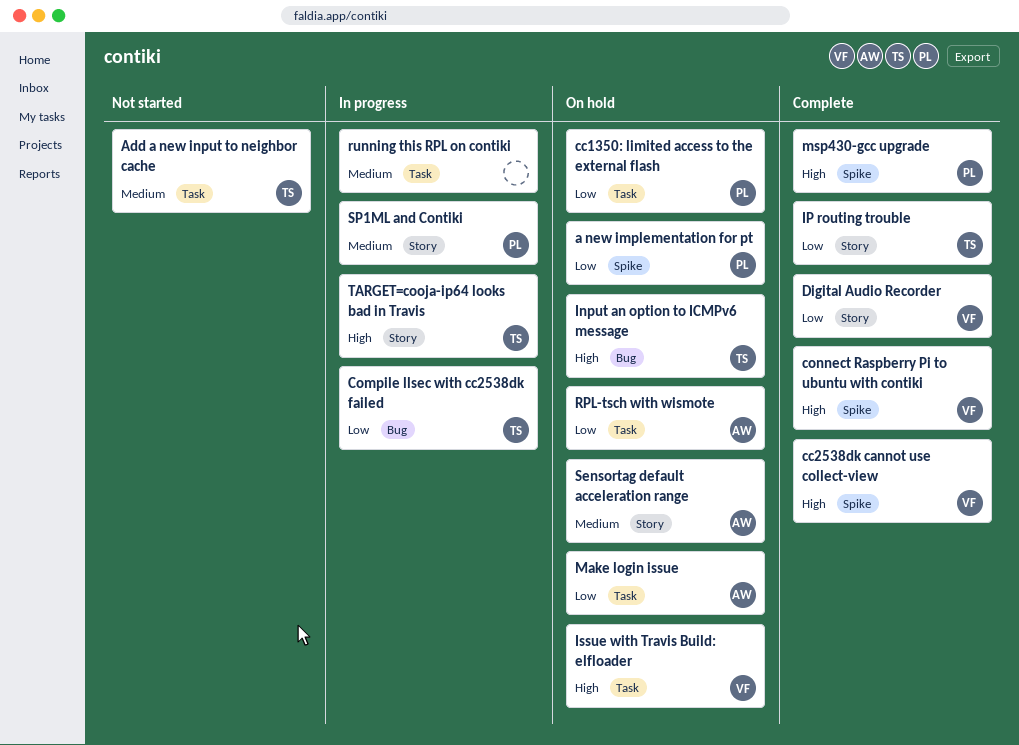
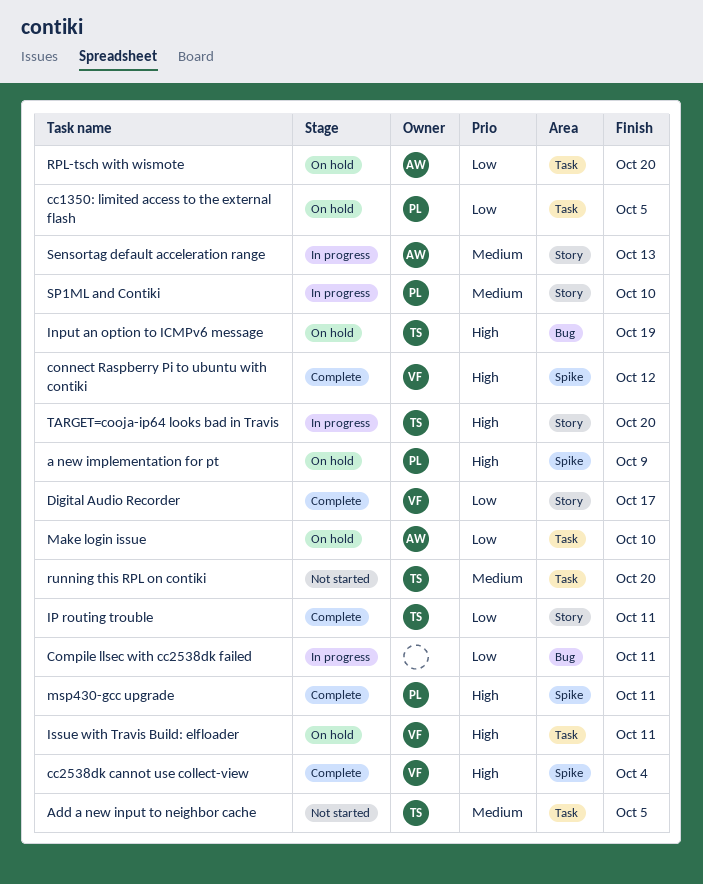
a new implementation for pt, priority: Low -> High
Compile llsec with cc2538dk failed, owner: TS -> none
running this RPL on contiki, status: In progress -> Not started
running this RPL on contiki, owner: none -> TS
Sensortag default acceleration range, status: On hold -> In progress

